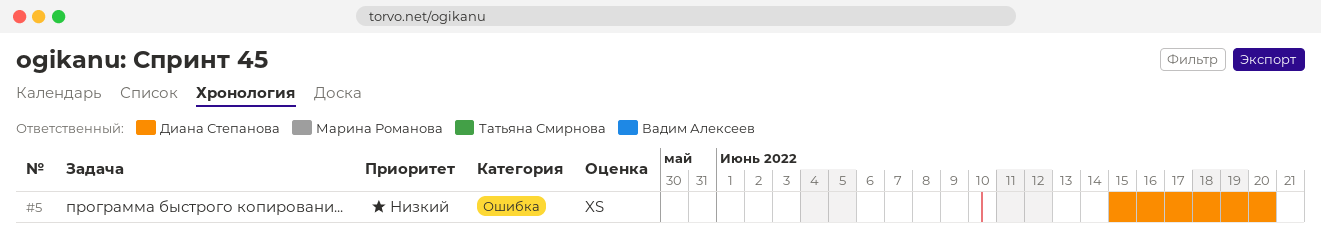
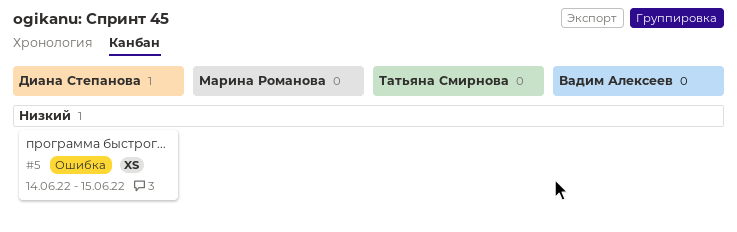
#5, start: Jun 15 -> Jun 14
#5, due: Jun 20 -> Jun 15

